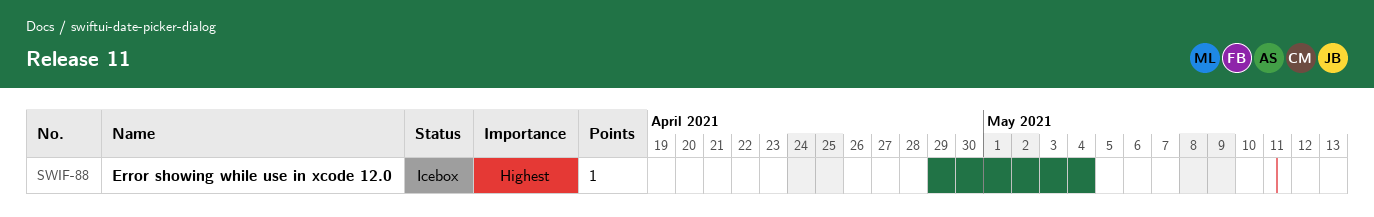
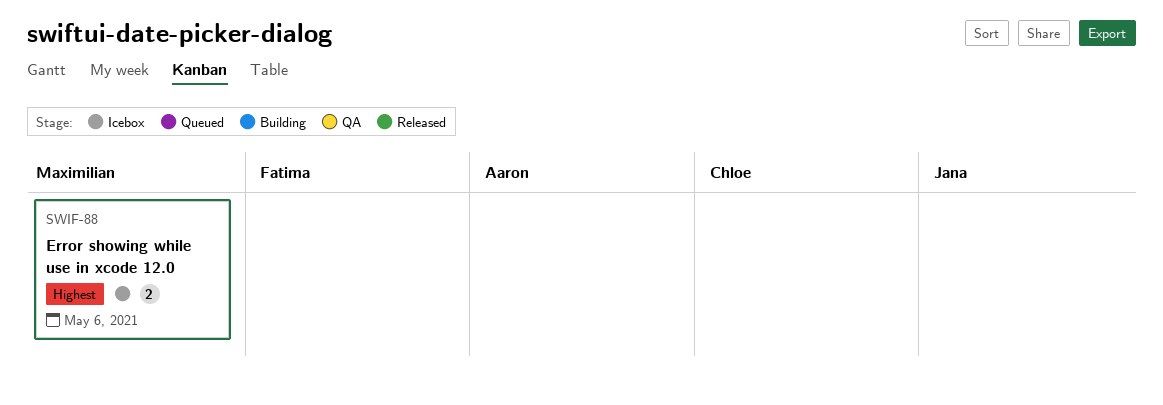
SWIF-88, estimate: 1 -> 2
SWIF-88, due: May 4 -> May 6

